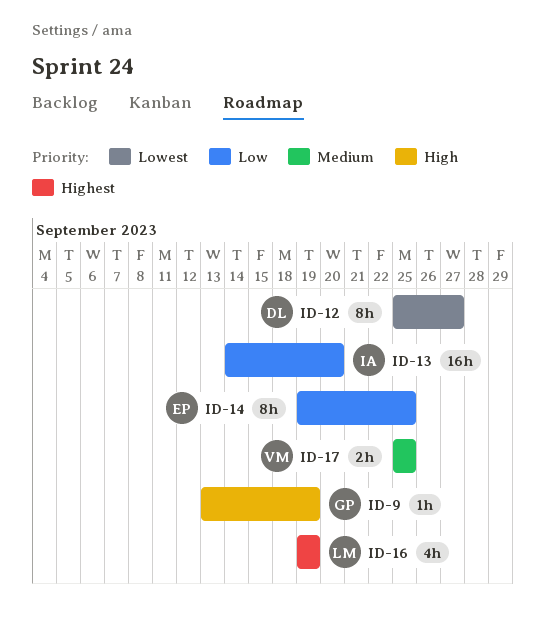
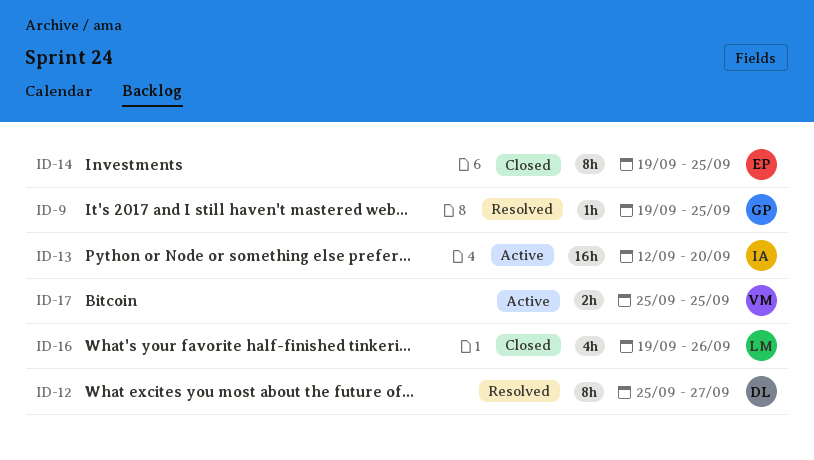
ID-9, start: Sep 13 -> Sep 19
ID-9, due: Sep 19 -> Sep 25
ID-13, start: Sep 14 -> Sep 12
ID-16, due: Sep 19 -> Sep 26

